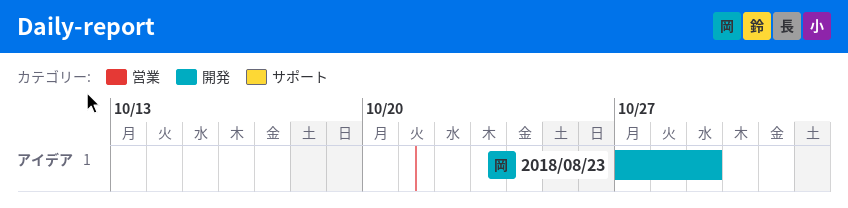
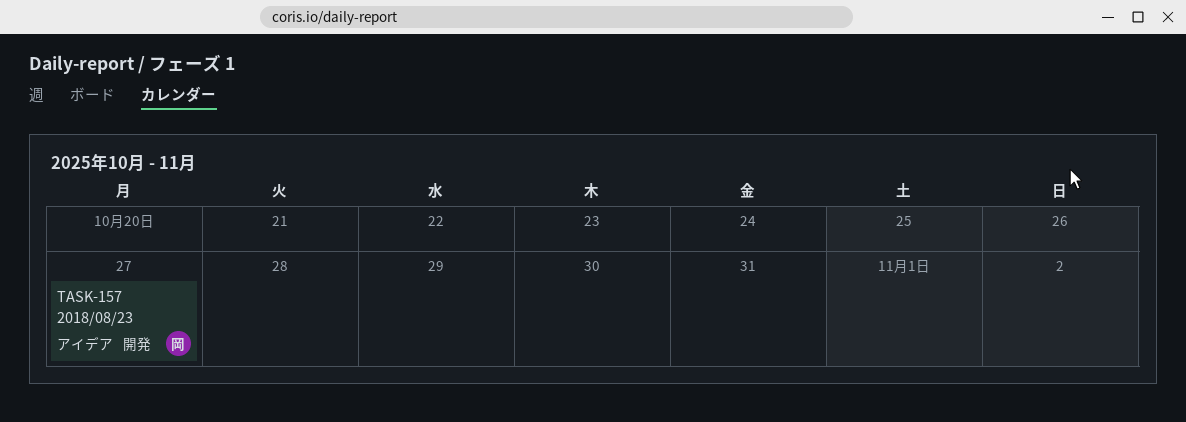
2018/08/23, due: Oct 29 -> Oct 27

